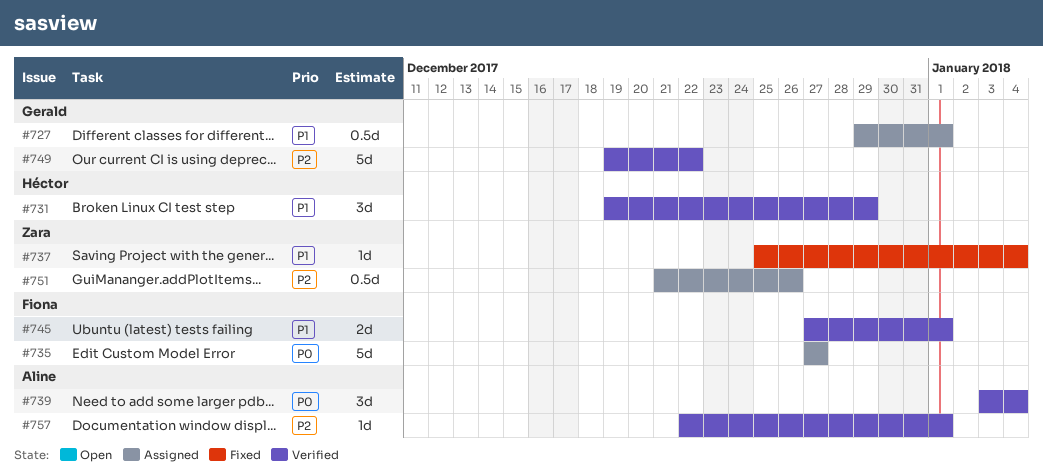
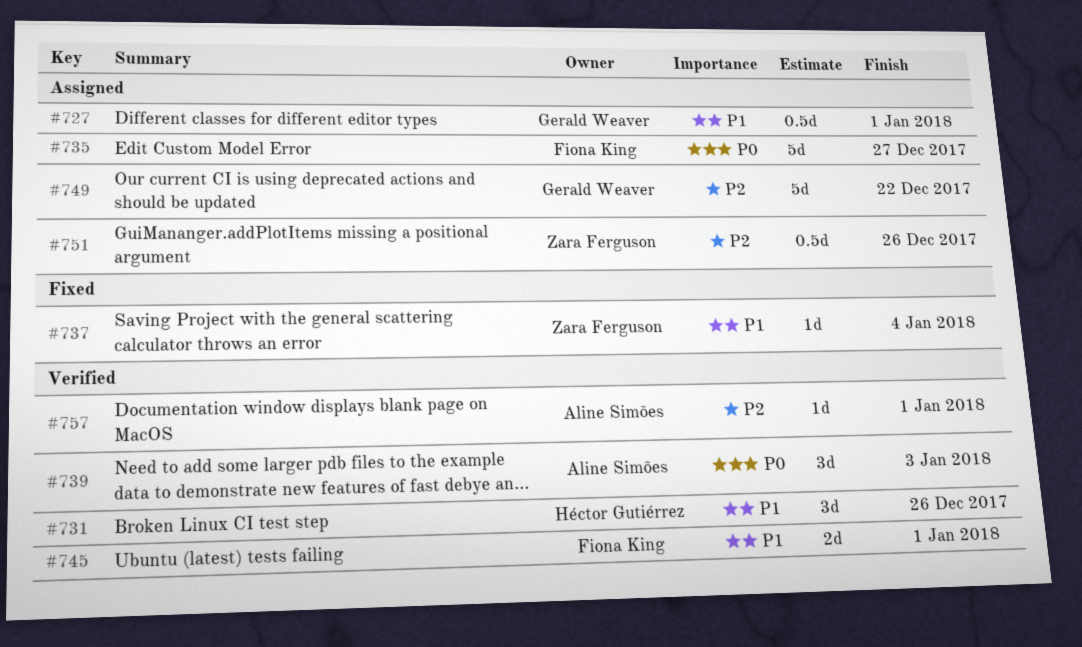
#731, due: Dec 29 -> Dec 26
#739, due: Jan 4 -> Jan 3
#749, status: Verified -> Assigned

